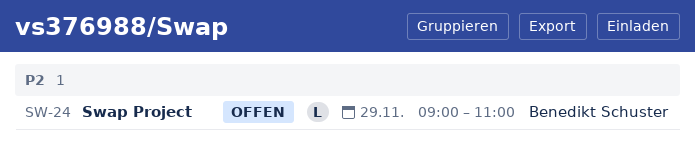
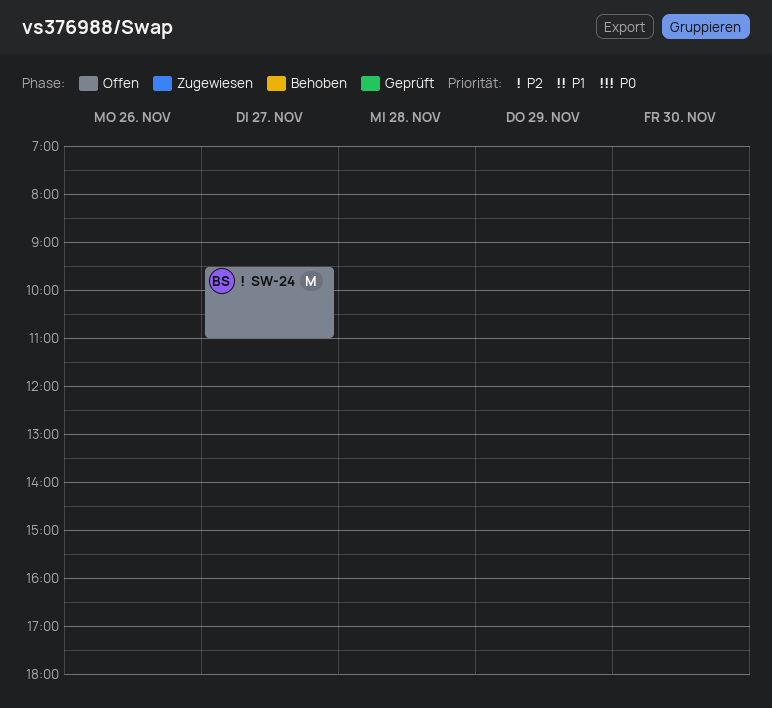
SW-24, estimate: L -> M
SW-24, day: Nov 29 -> Nov 27
SW-24, begins: 09:00 -> 09:30

